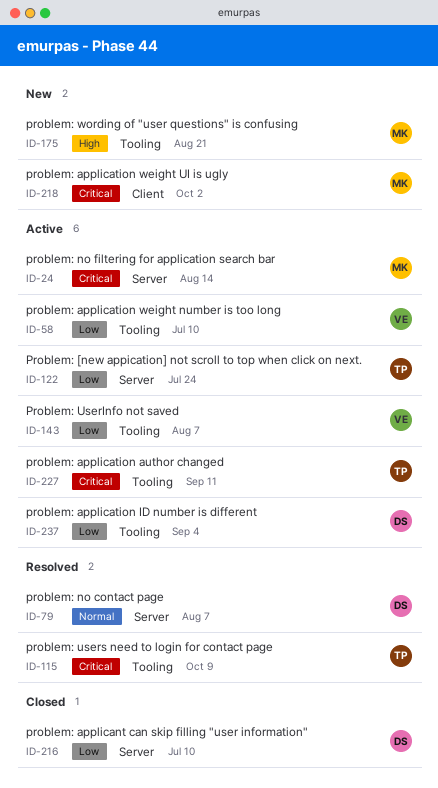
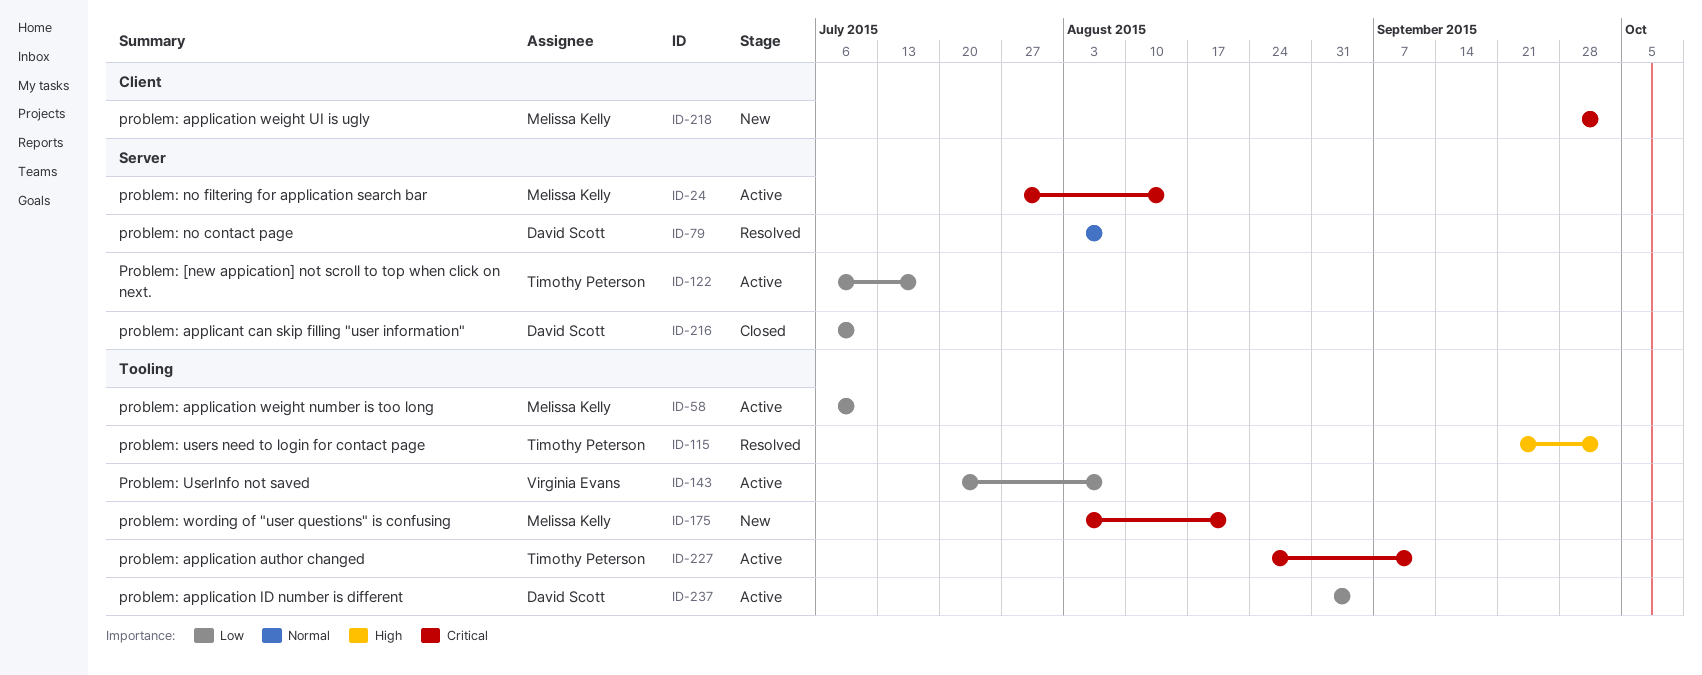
ID-58, owner: Virginia Evans -> Melissa Kelly
ID-115, priority: Critical -> High
ID-115, due: Oct 9 -> Oct 2
ID-122, due: Jul 24 -> Jul 17
ID-175, priority: High -> Critical

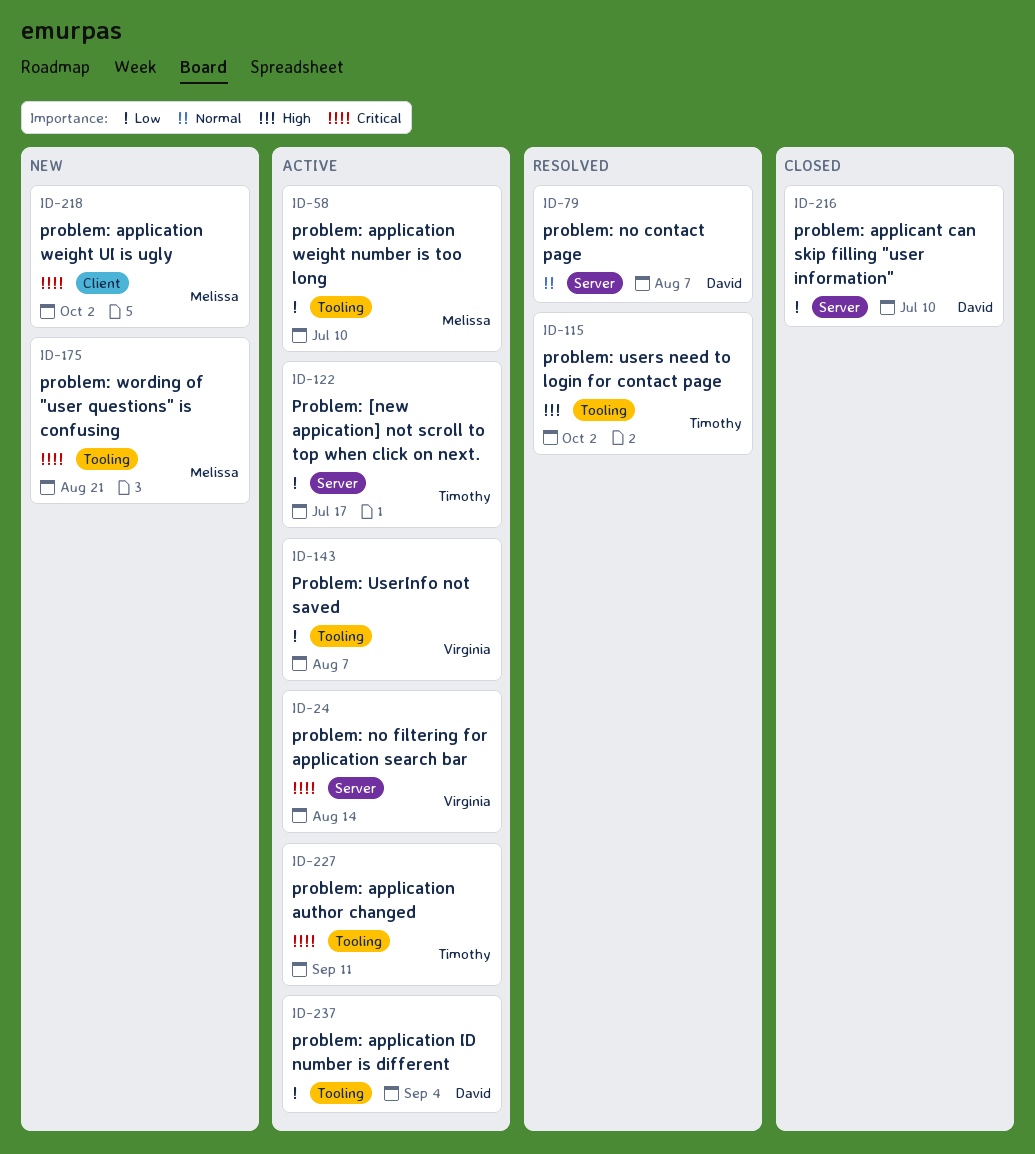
ID-24, owner: Melissa Kelly -> Virginia Evans

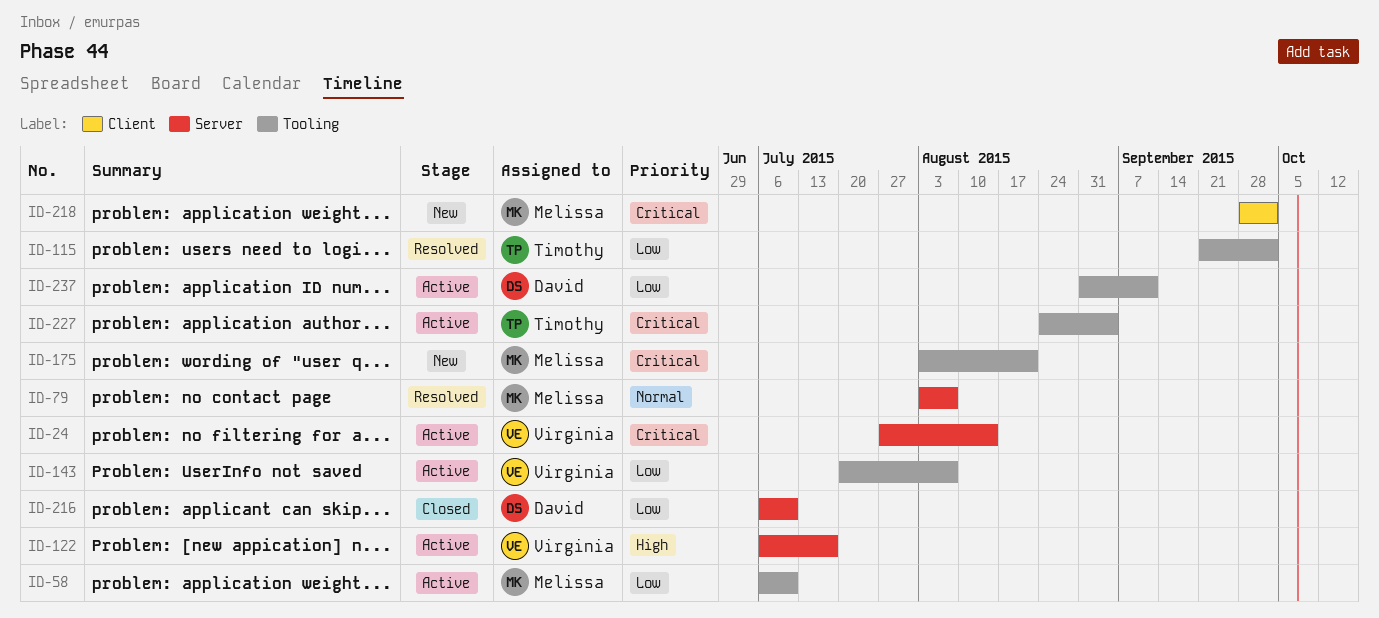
ID-79, owner: David -> Melissa
ID-115, priority: High -> Low
ID-122, owner: Timothy -> Virginia
ID-122, priority: Low -> High
ID-227, due: Sep 11 -> Sep 4
ID-237, due: Sep 4 -> Sep 11

